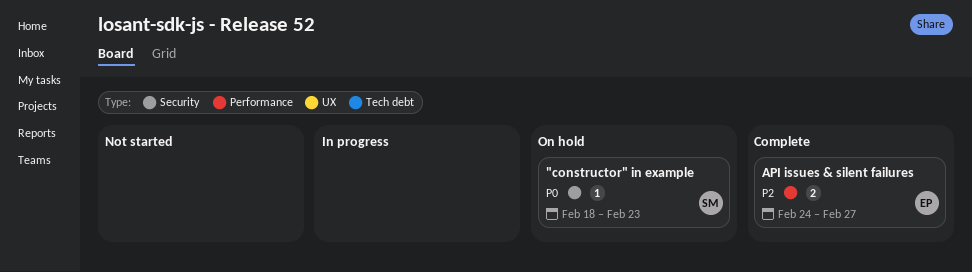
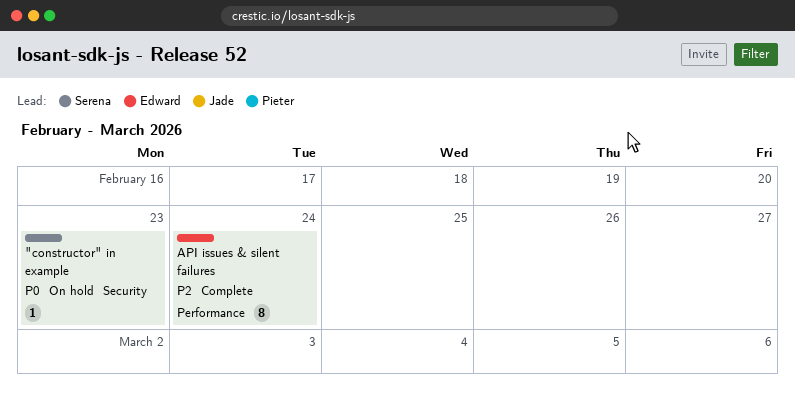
API issues & silent failures, estimate: 2 -> 8
API issues & silent failures, due: Feb 27 -> Feb 24

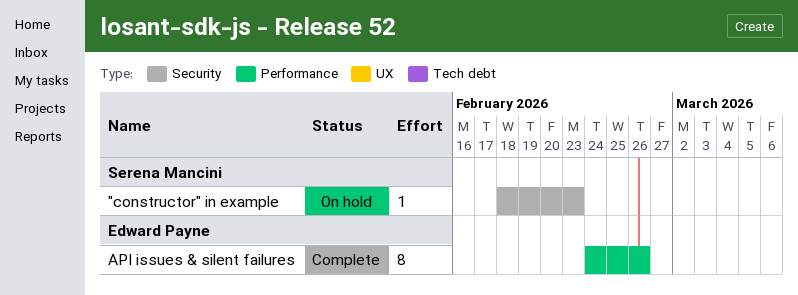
API issues & silent failures, due: Feb 24 -> Feb 26

